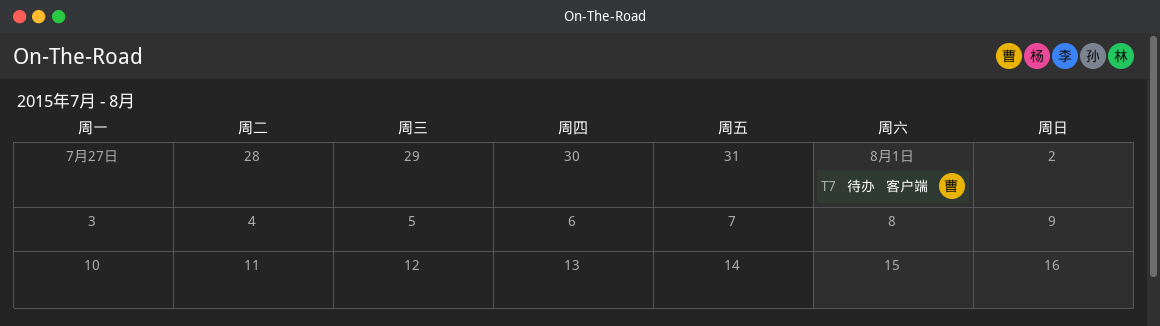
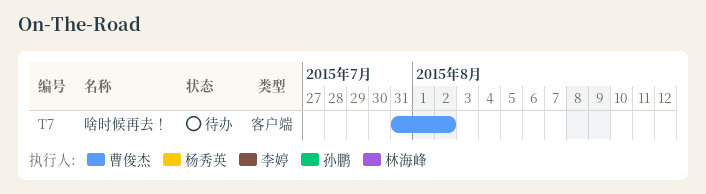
T7, due: Aug 1 -> Aug 2

